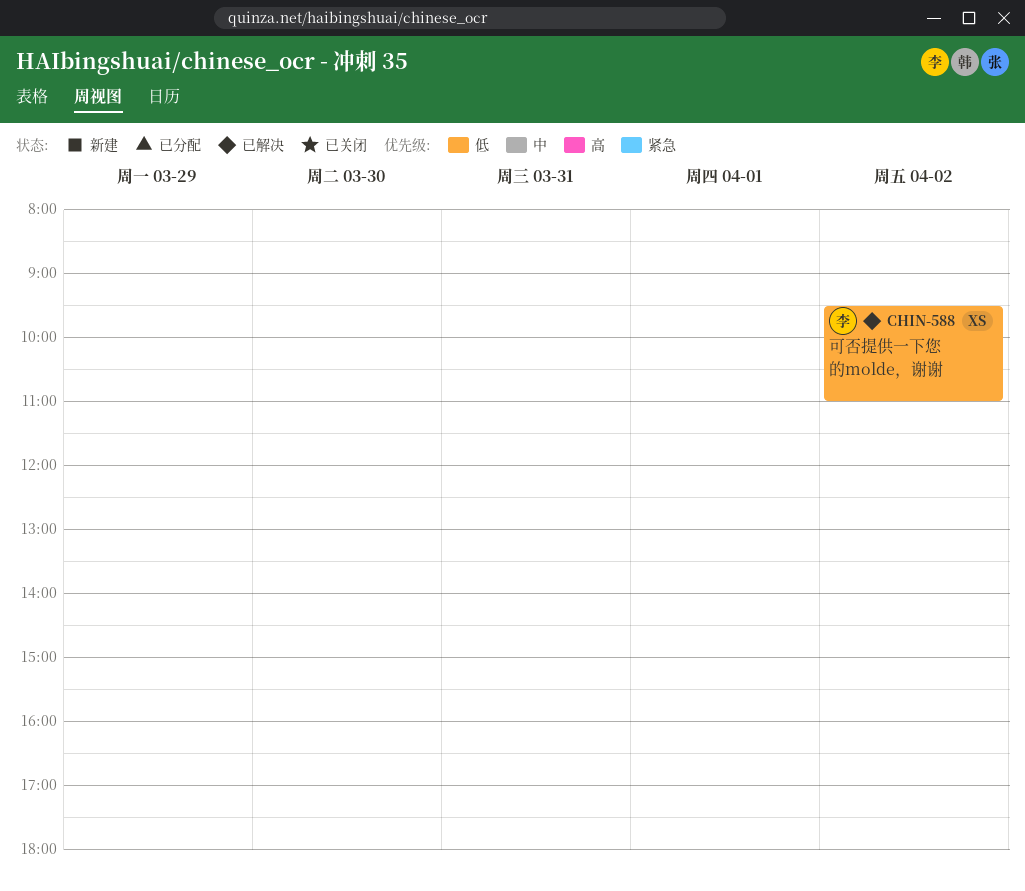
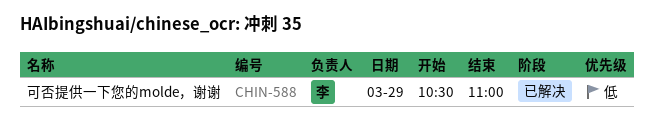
CHIN-588, day: Apr 2 -> Mar 29
CHIN-588, begins: 09:30 -> 10:30

